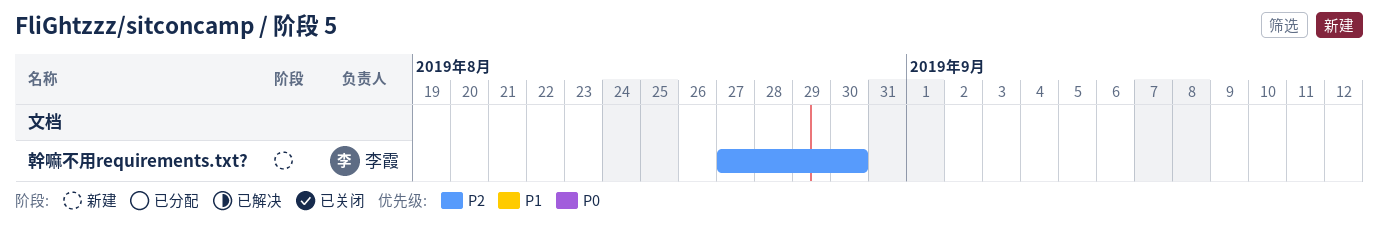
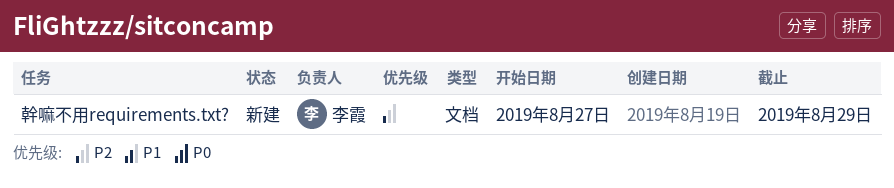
幹嘛不用requirements.txt?, due: Aug 30 -> Aug 29

